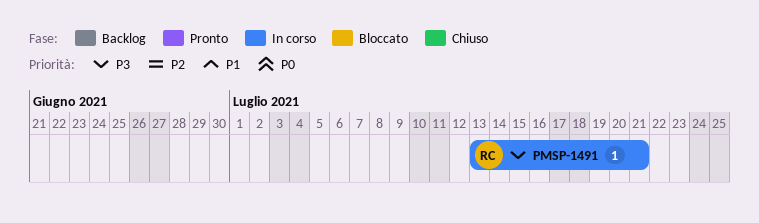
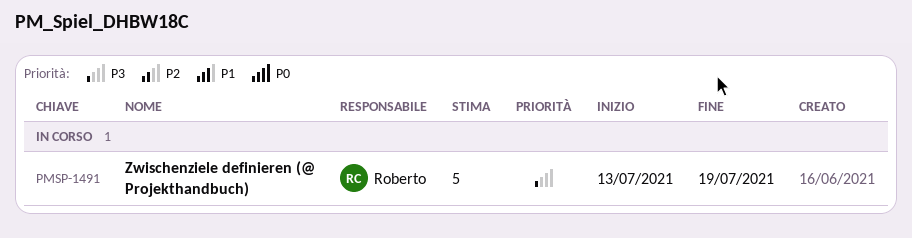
PMSP-1491, estimate: 1 -> 5
PMSP-1491, due: Jul 21 -> Jul 19

